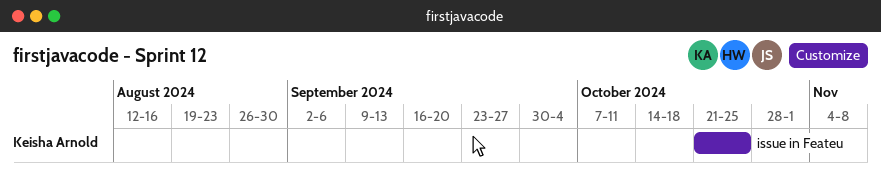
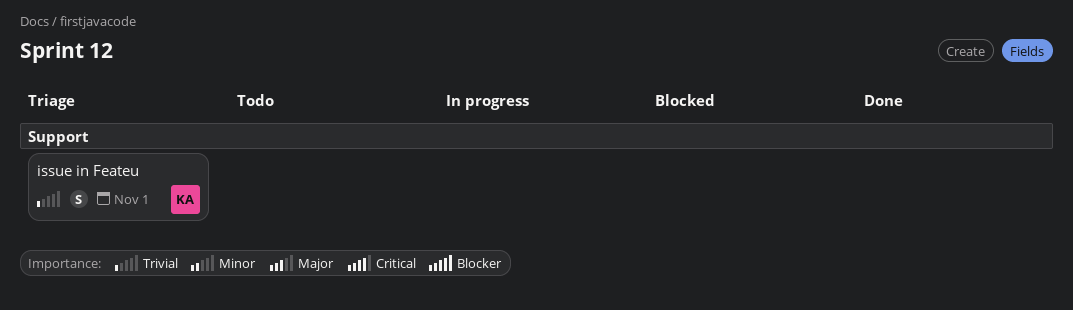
issue in Feateu, due: Oct 25 -> Nov 1

